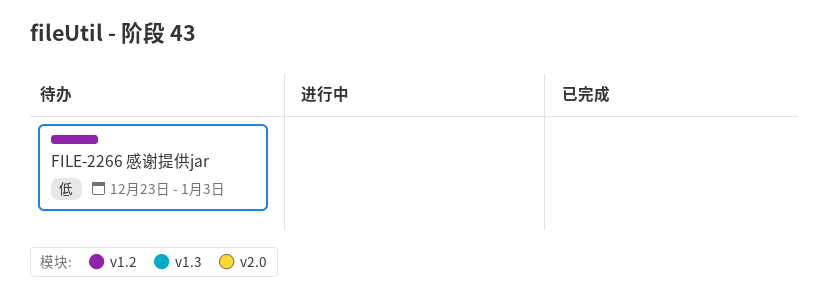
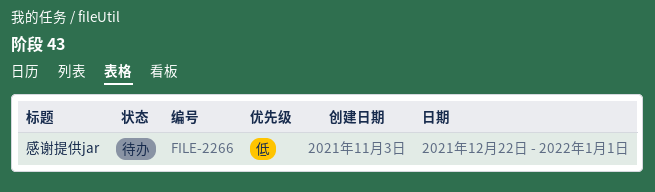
FILE-2266, start: Dec 23 -> Dec 22
FILE-2266, due: Jan 3 -> Jan 1

